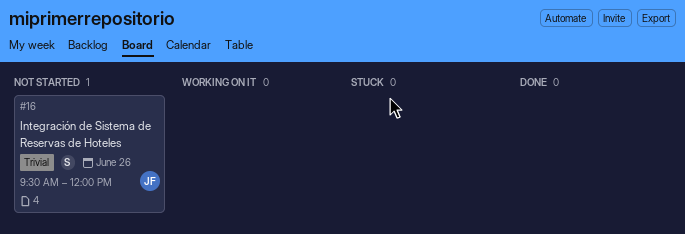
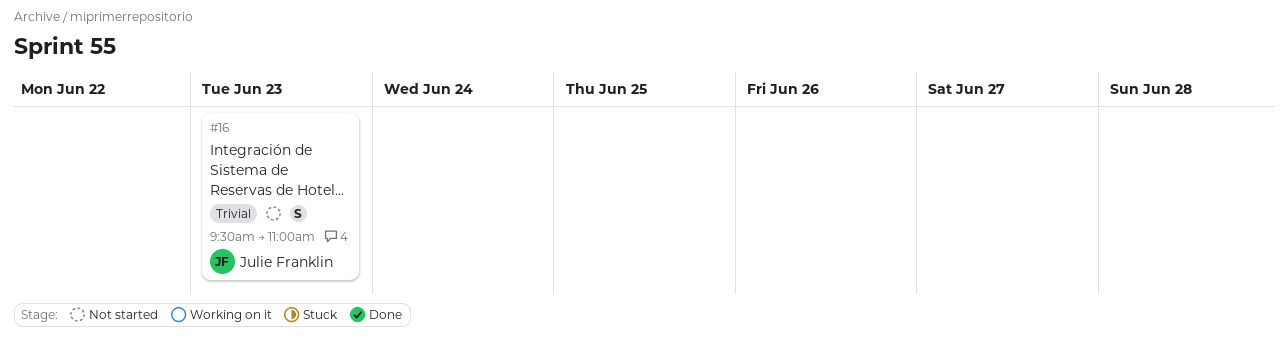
#16, day: Jun 26 -> Jun 23
#16, ends: 12:00 -> 11:00

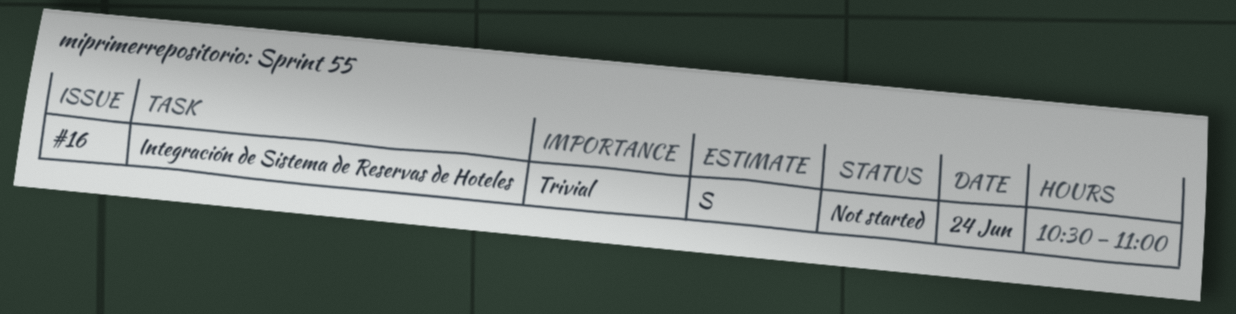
#16, day: Jun 23 -> Jun 24
#16, begins: 09:30 -> 10:30

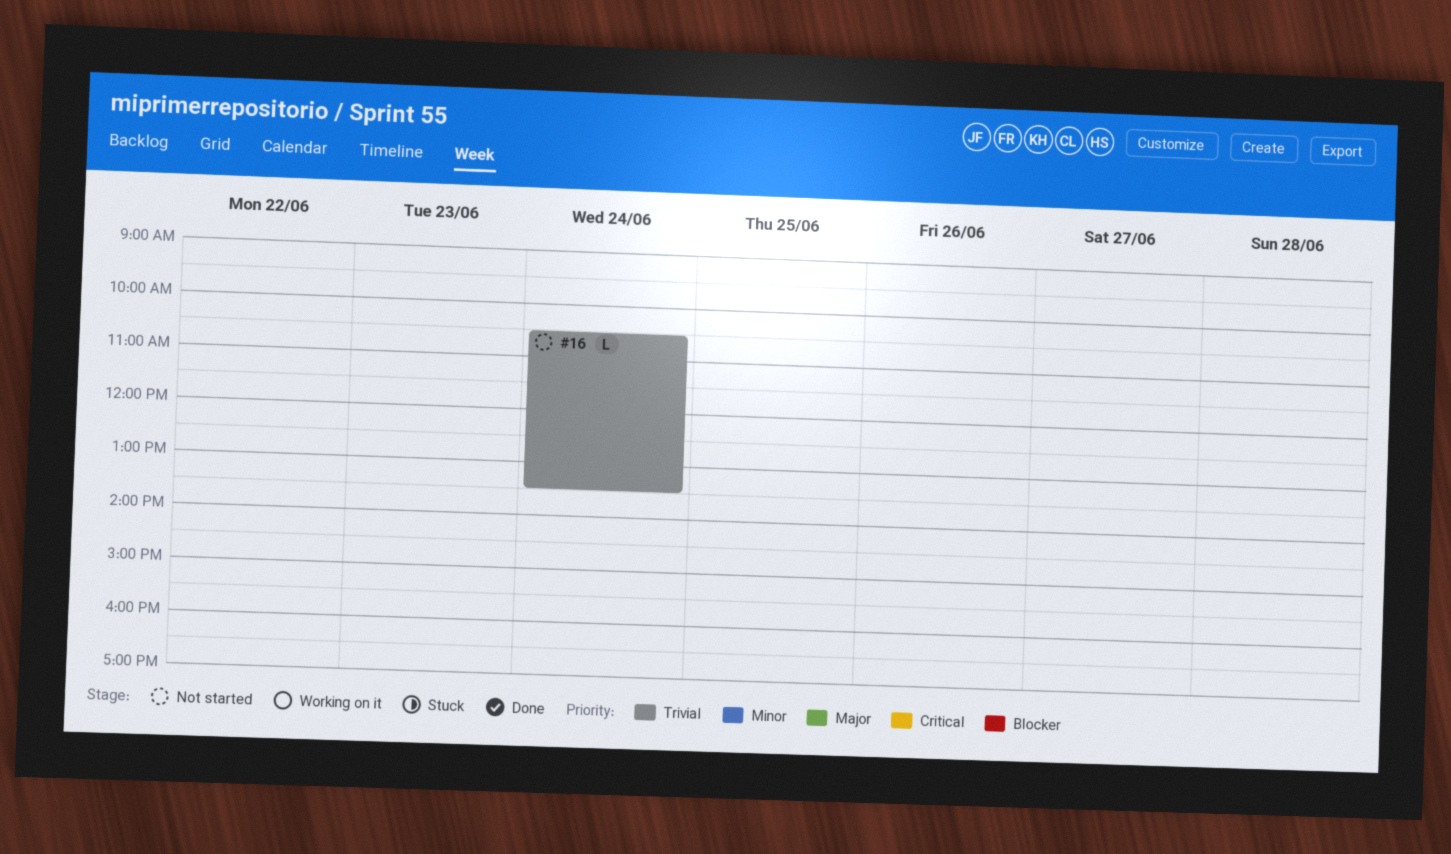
#16, estimate: S -> L
#16, ends: 11:00 -> 13:30

